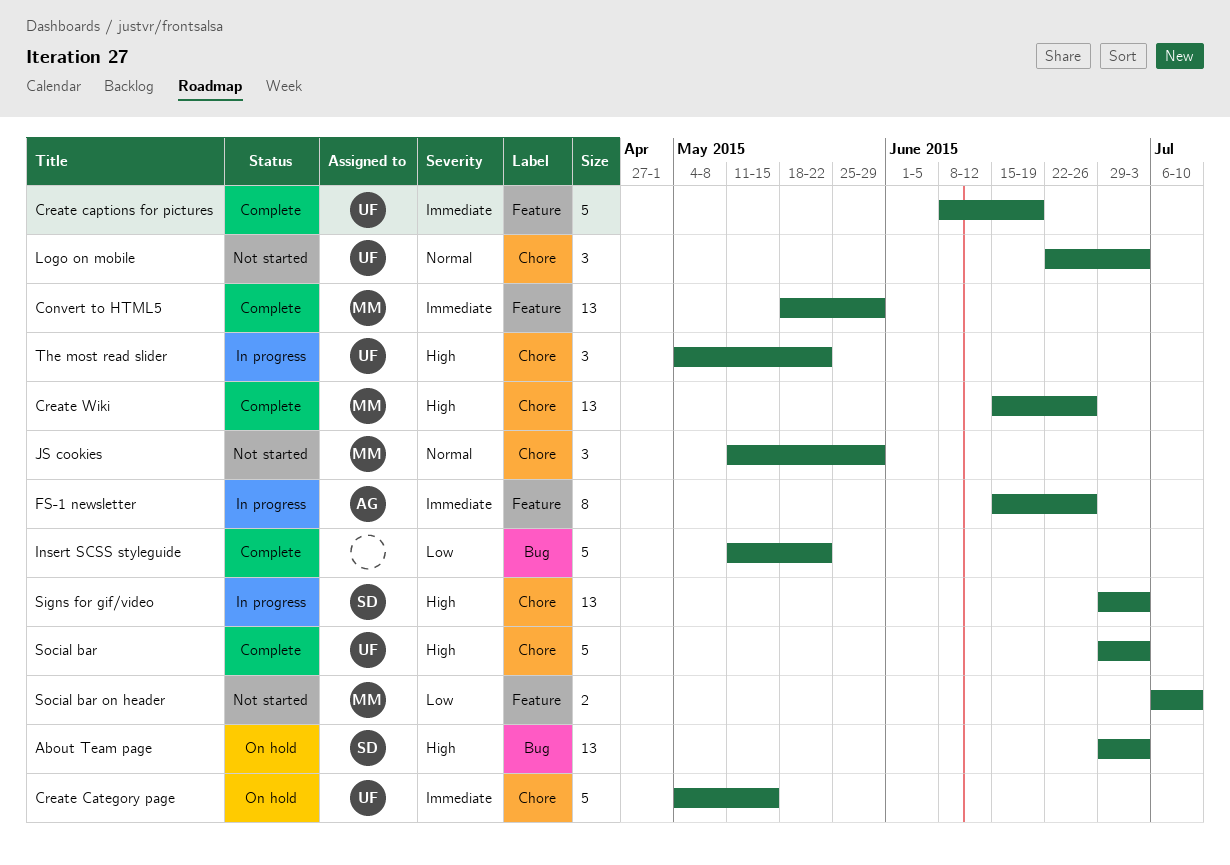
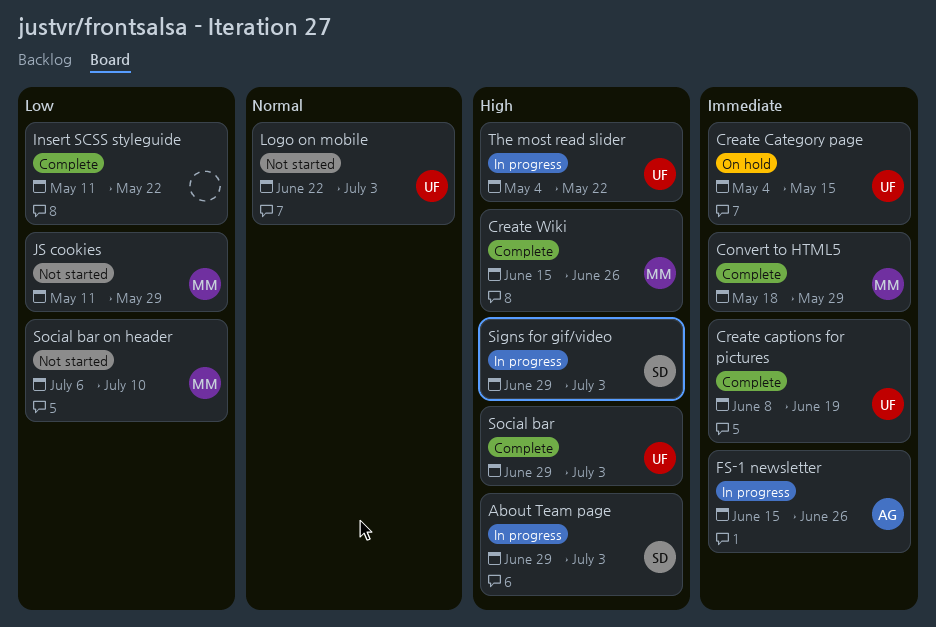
About Team page, status: On hold -> In progress
JS cookies, priority: Normal -> Low

